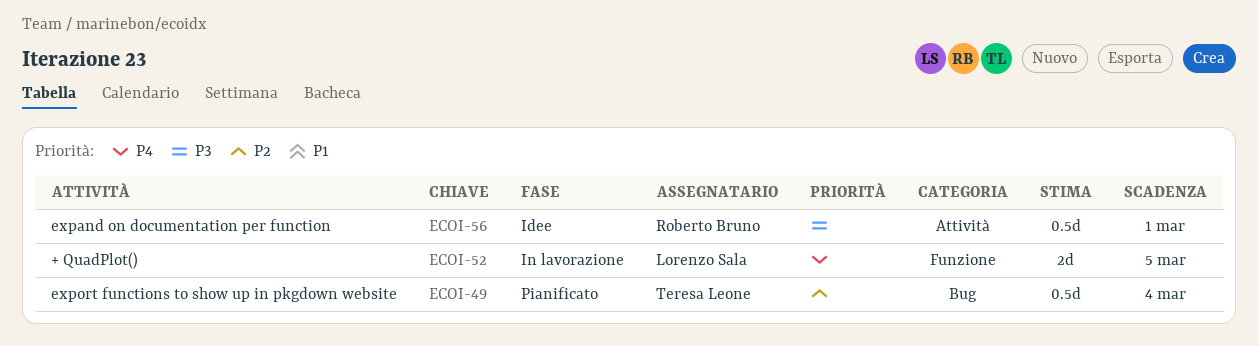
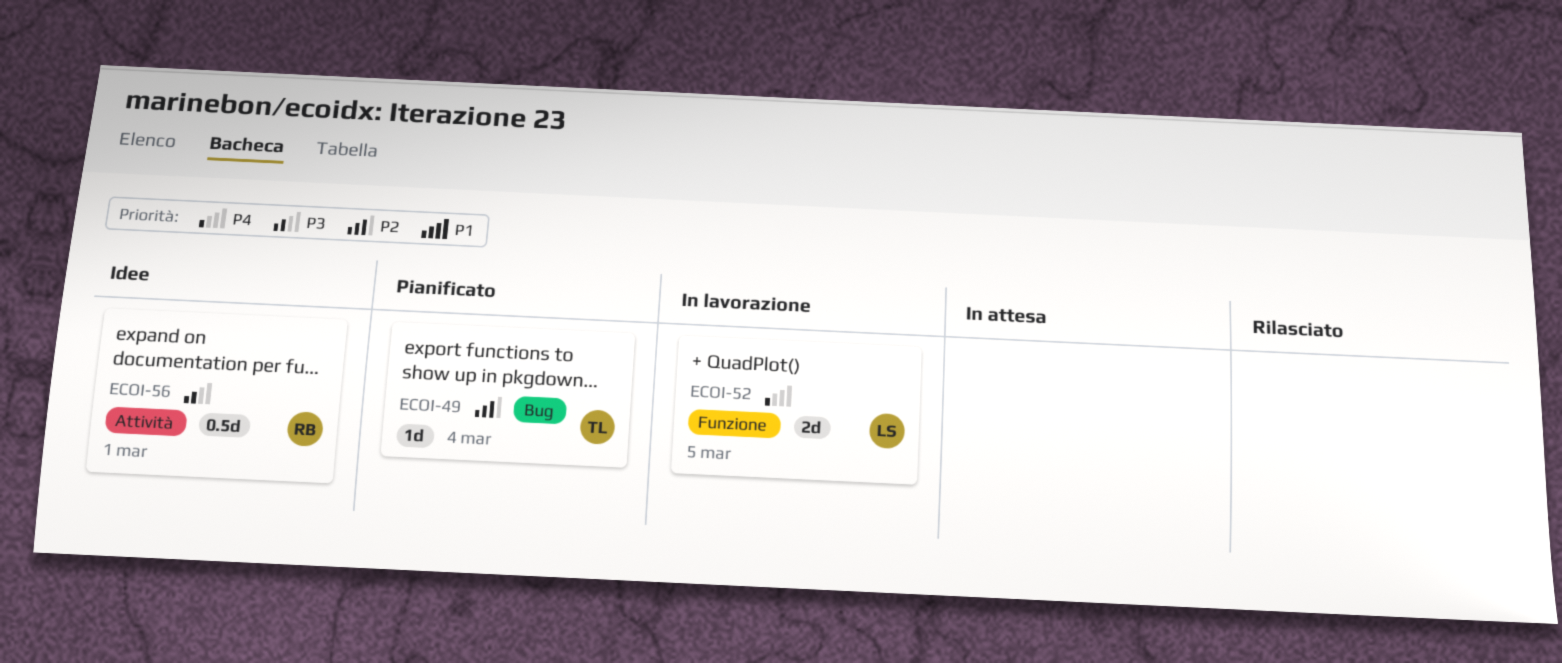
ECOI-49, estimate: 0.5d -> 1d

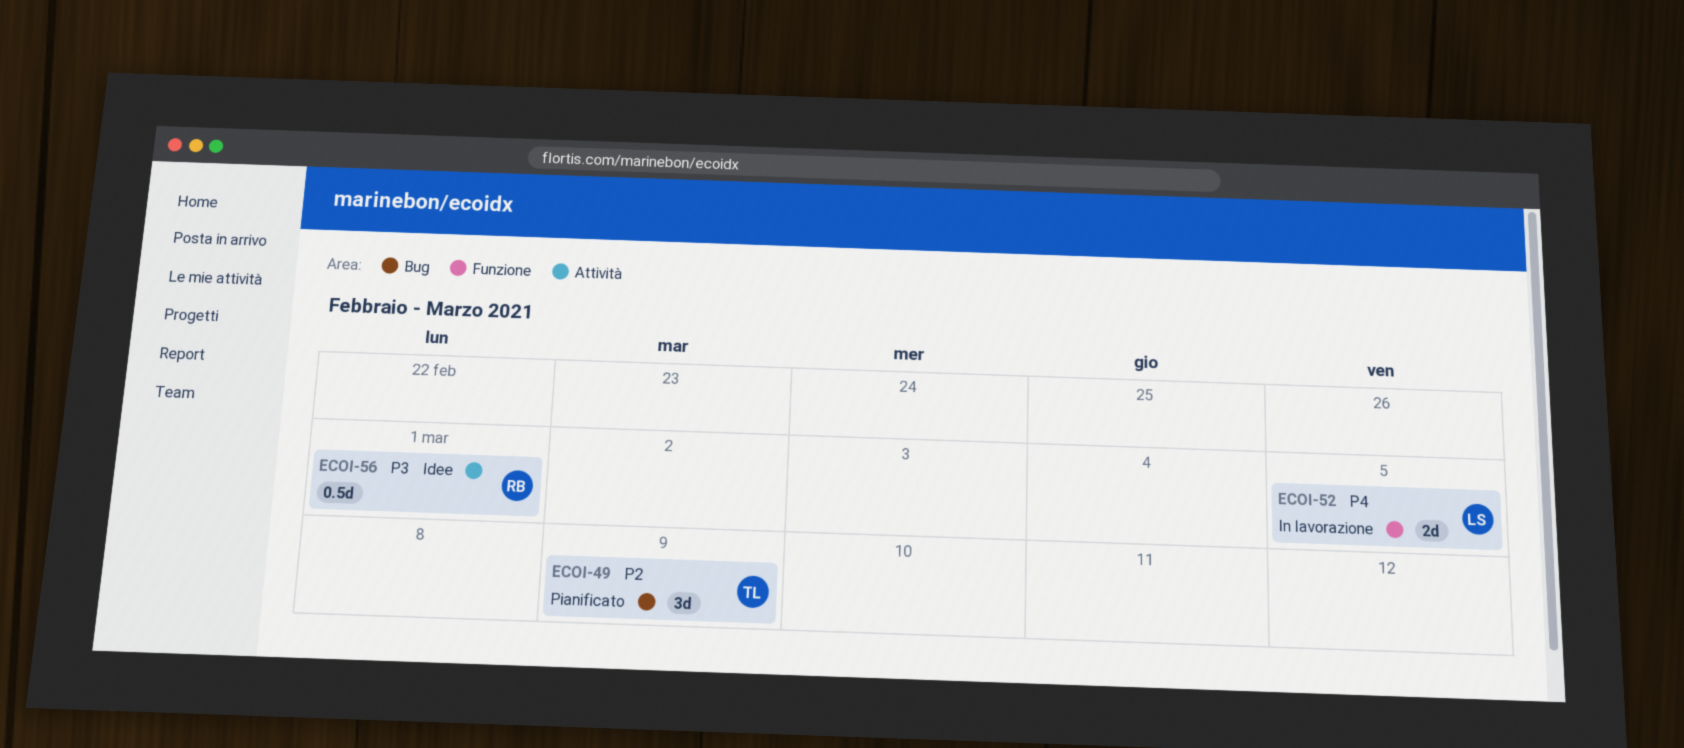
ECOI-49, estimate: 1d -> 3d
ECOI-49, due: Mar 4 -> Mar 9

